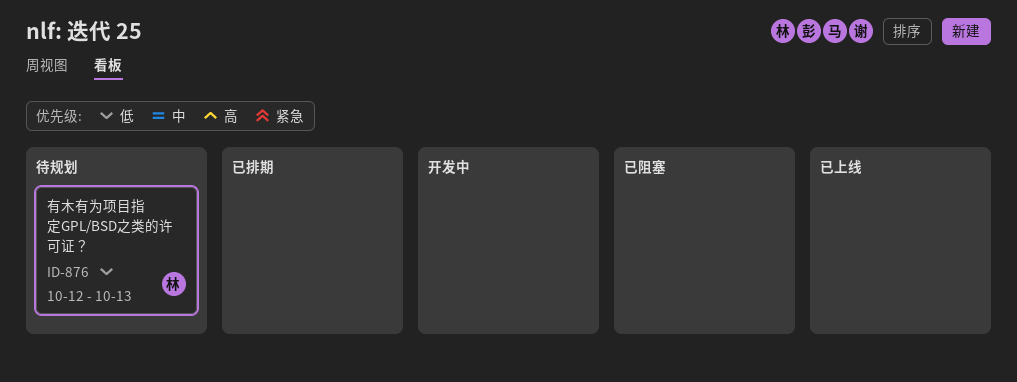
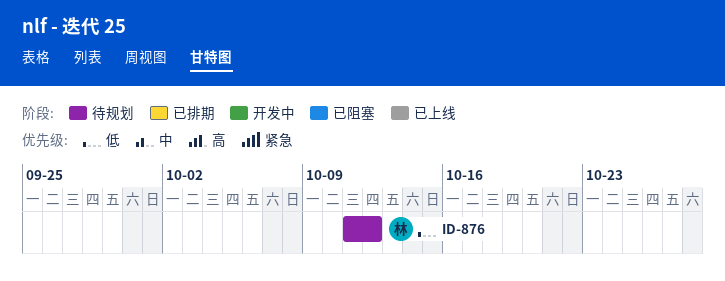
ID-876, start: Oct 12 -> Oct 11
ID-876, due: Oct 13 -> Oct 12

